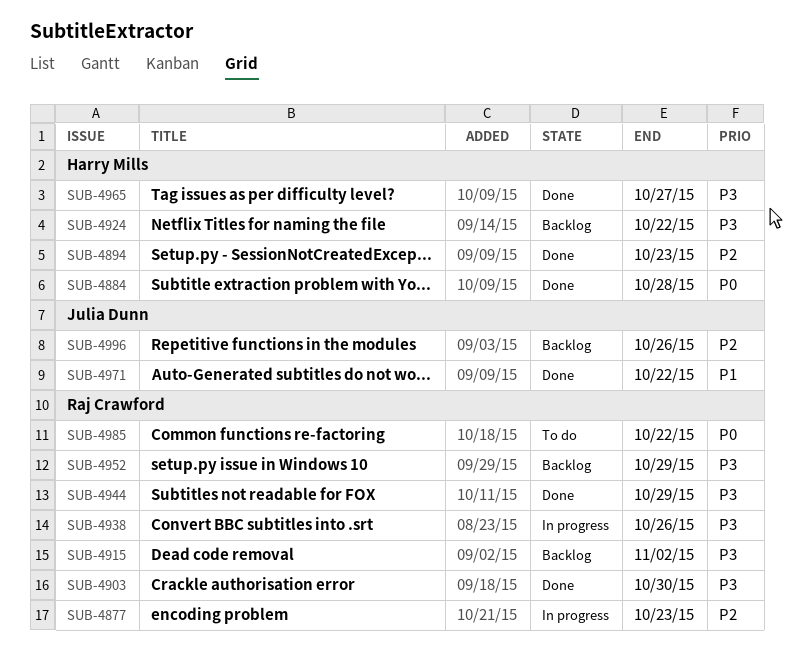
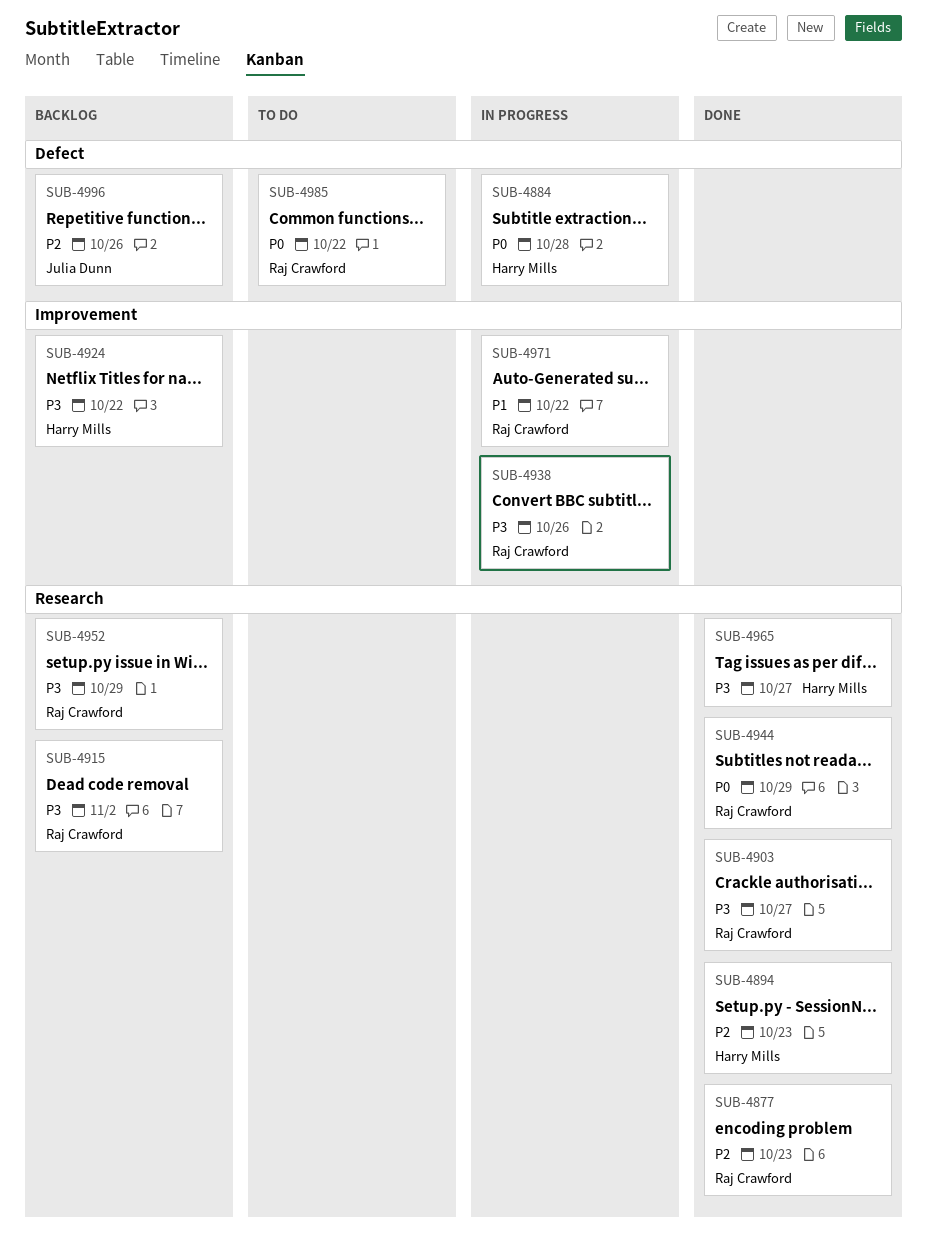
SUB-4877, status: In progress -> Done
SUB-4884, status: Done -> In progress
SUB-4903, due: Oct 30 -> Oct 27
SUB-4944, priority: P3 -> P0
SUB-4971, status: Done -> In progress
SUB-4971, owner: Julia Dunn -> Raj Crawford

